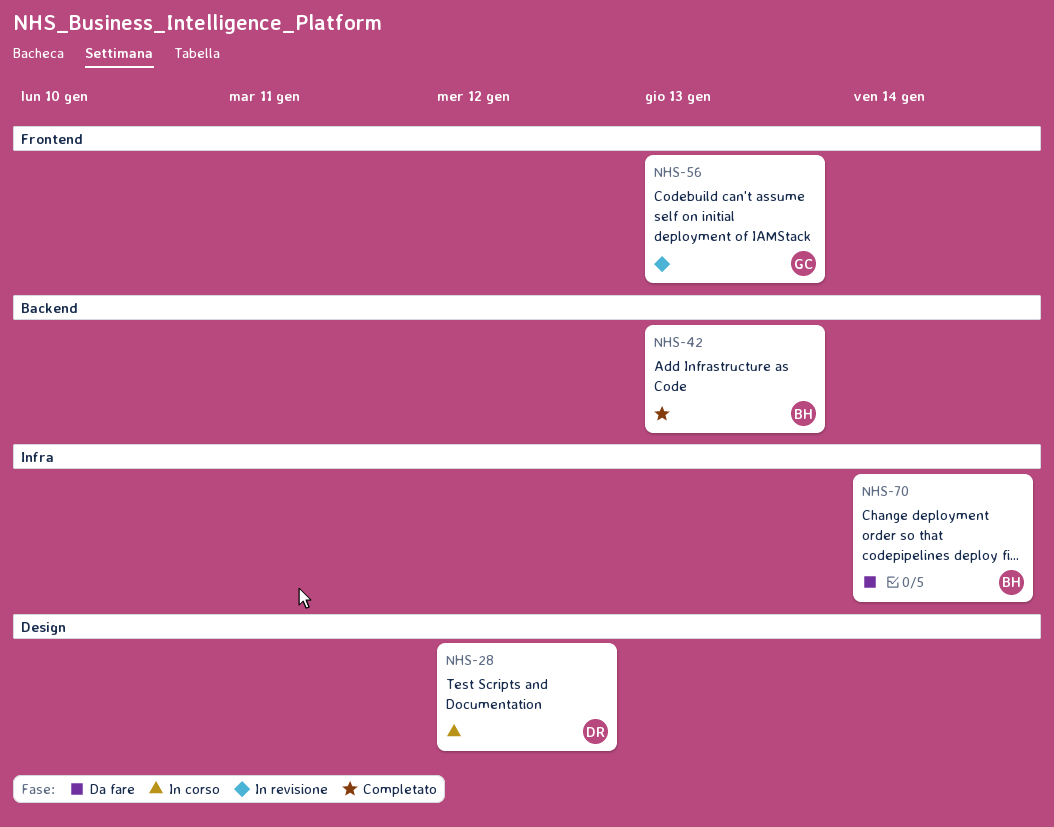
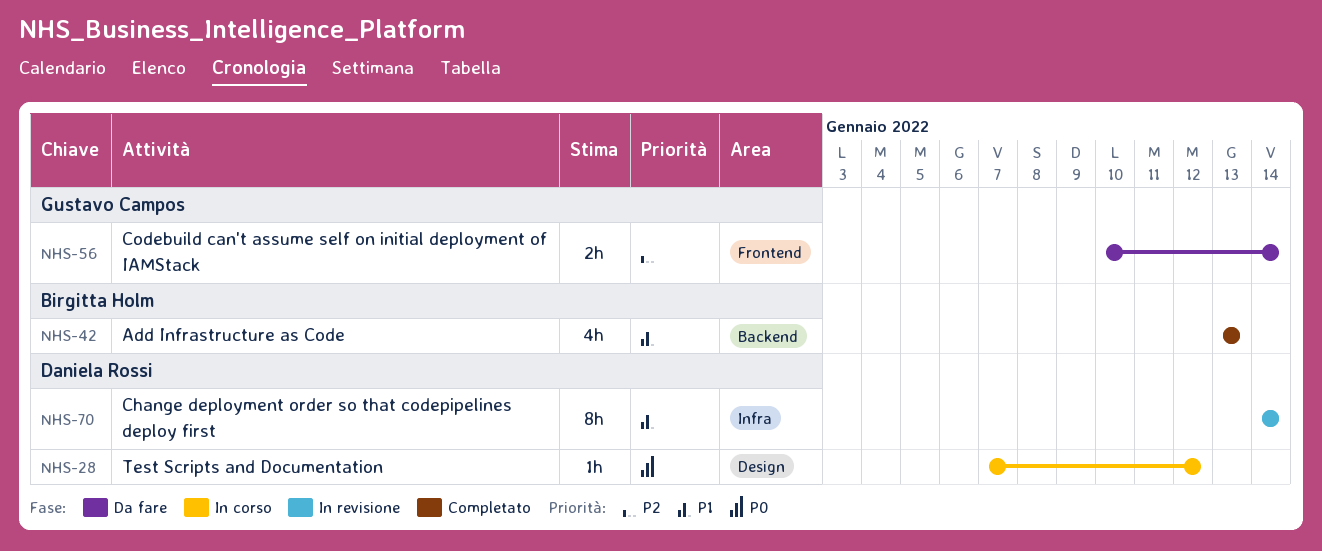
NHS-56, status: In revisione -> Da fare
NHS-56, due: Jan 13 -> Jan 14
NHS-70, status: Da fare -> In revisione
NHS-70, owner: Birgitta Holm -> Daniela Rossi

